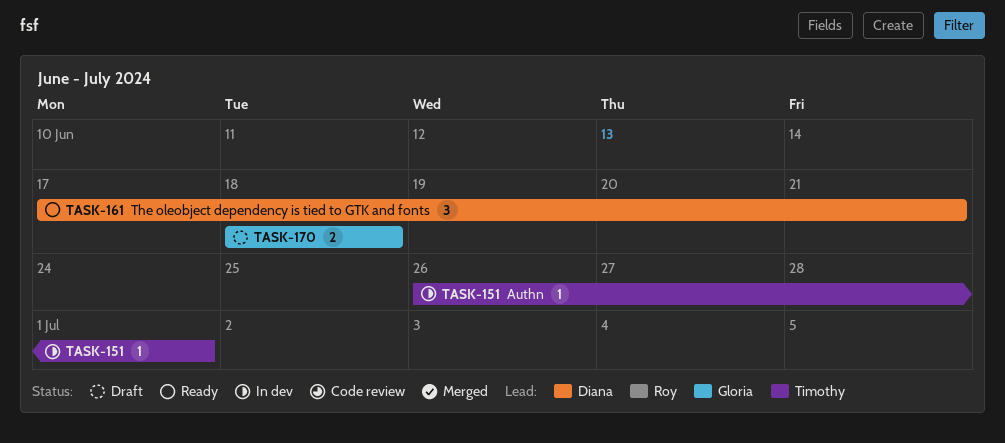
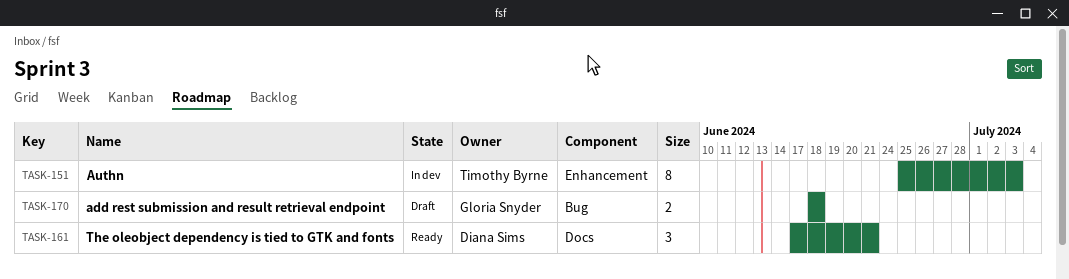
TASK-151, estimate: 1 -> 8
TASK-151, start: Jun 26 -> Jun 25
TASK-151, due: Jul 1 -> Jul 3

